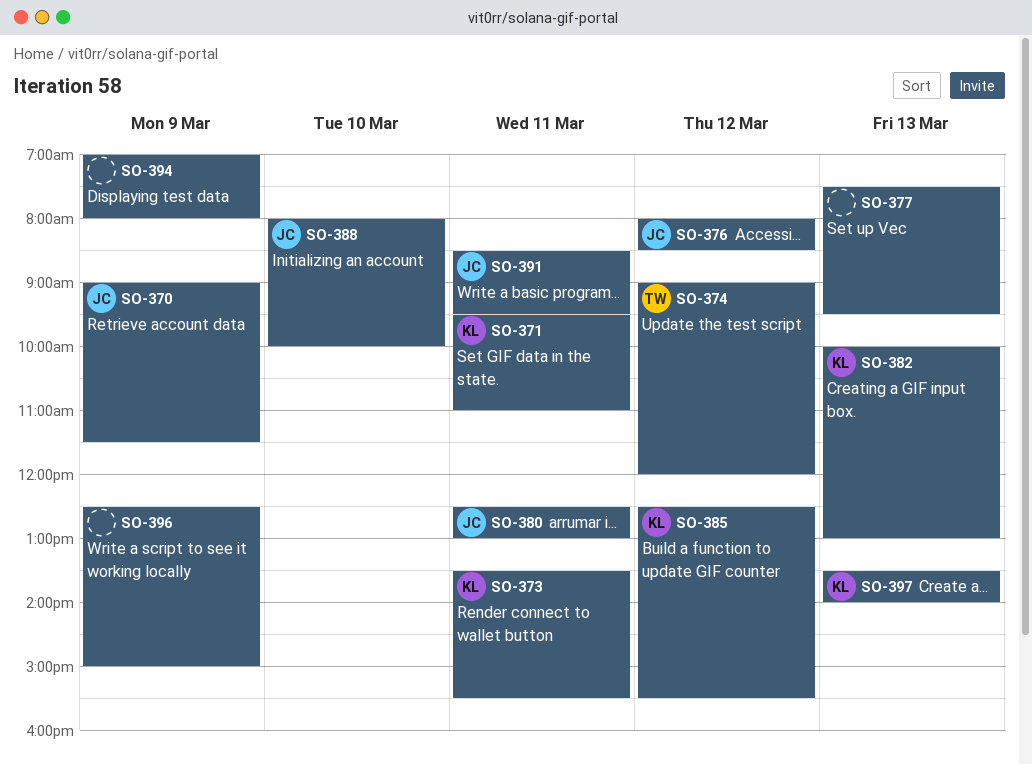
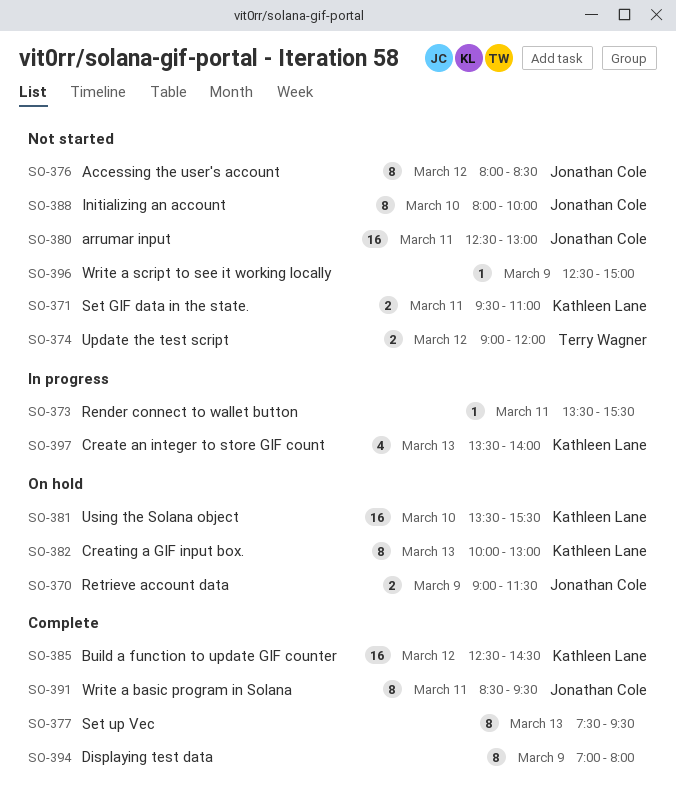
SO-373, owner: Kathleen Lane -> none
SO-381: none -> present
SO-385, ends: 15:30 -> 14:30

